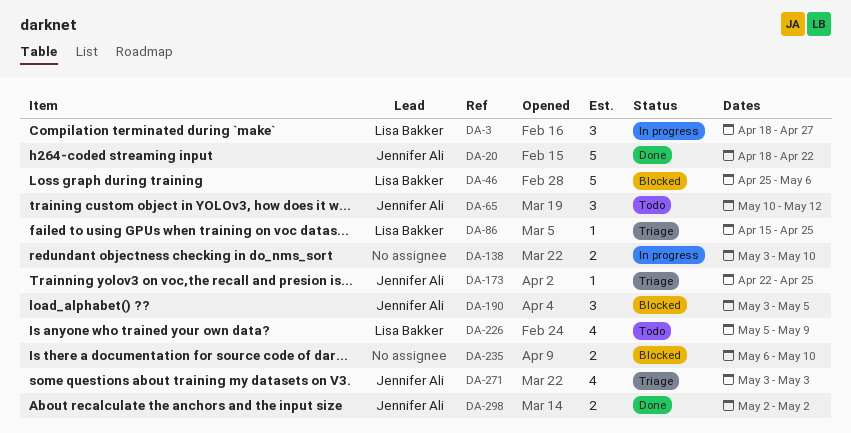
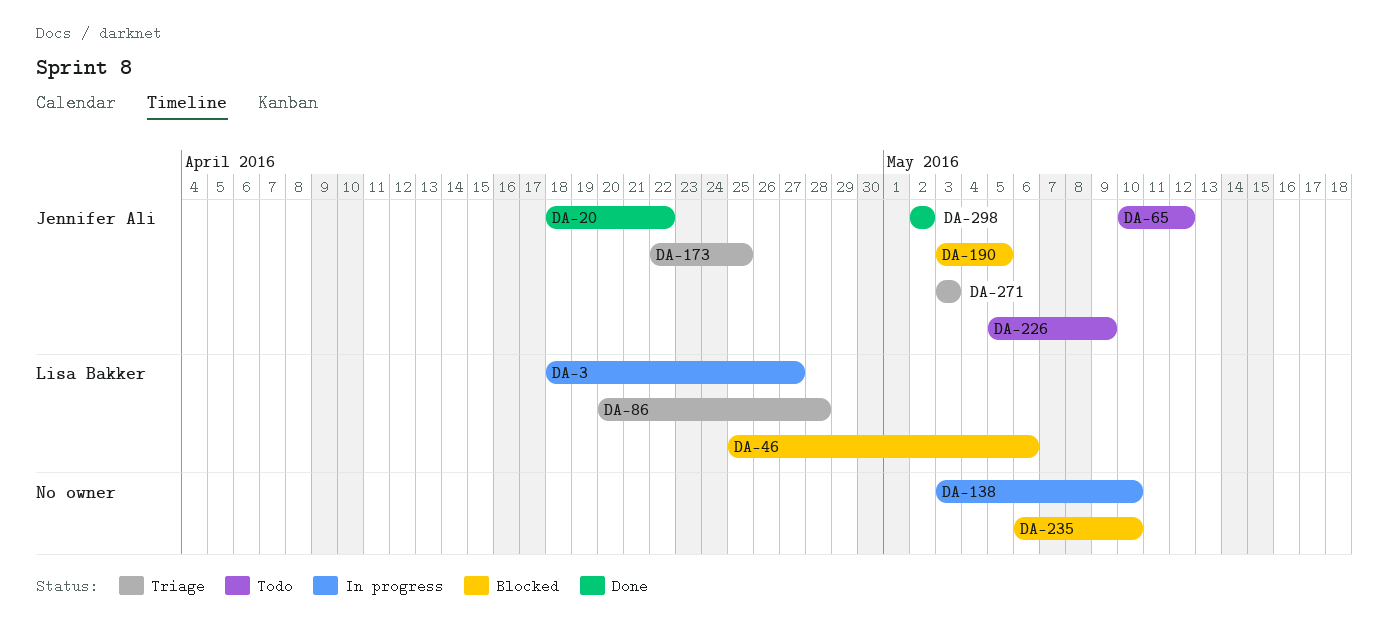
DA-86, start: Apr 15 -> Apr 20
DA-86, due: Apr 25 -> Apr 28
DA-226, owner: Lisa Bakker -> Jennifer Ali

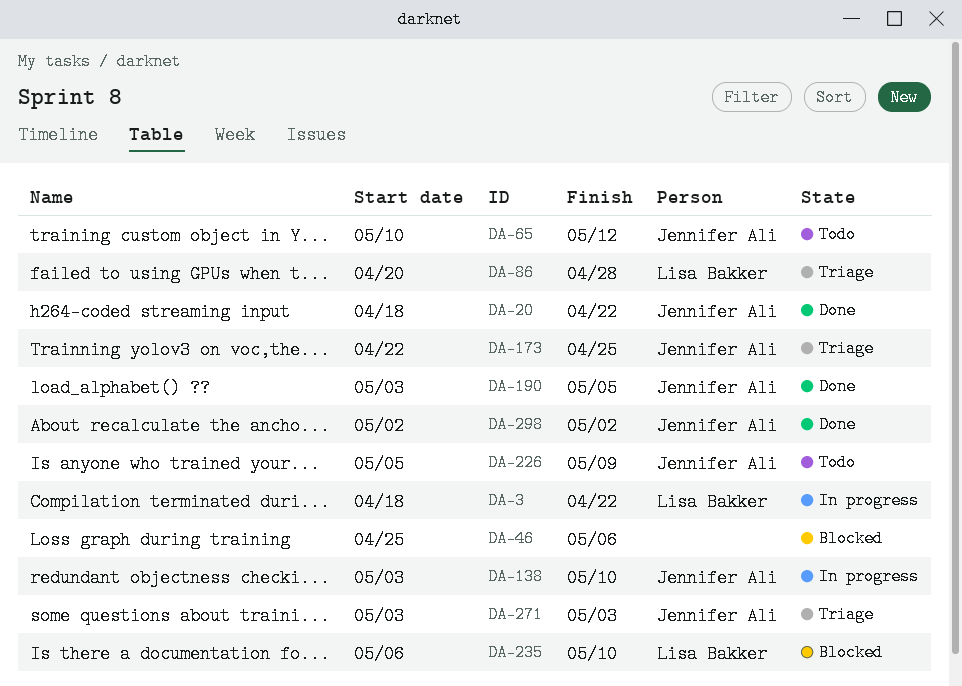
DA-3, due: Apr 27 -> Apr 22
DA-46, owner: Lisa Bakker -> none
DA-138, owner: none -> Jennifer Ali
DA-190, status: Blocked -> Done
DA-235, owner: none -> Lisa Bakker

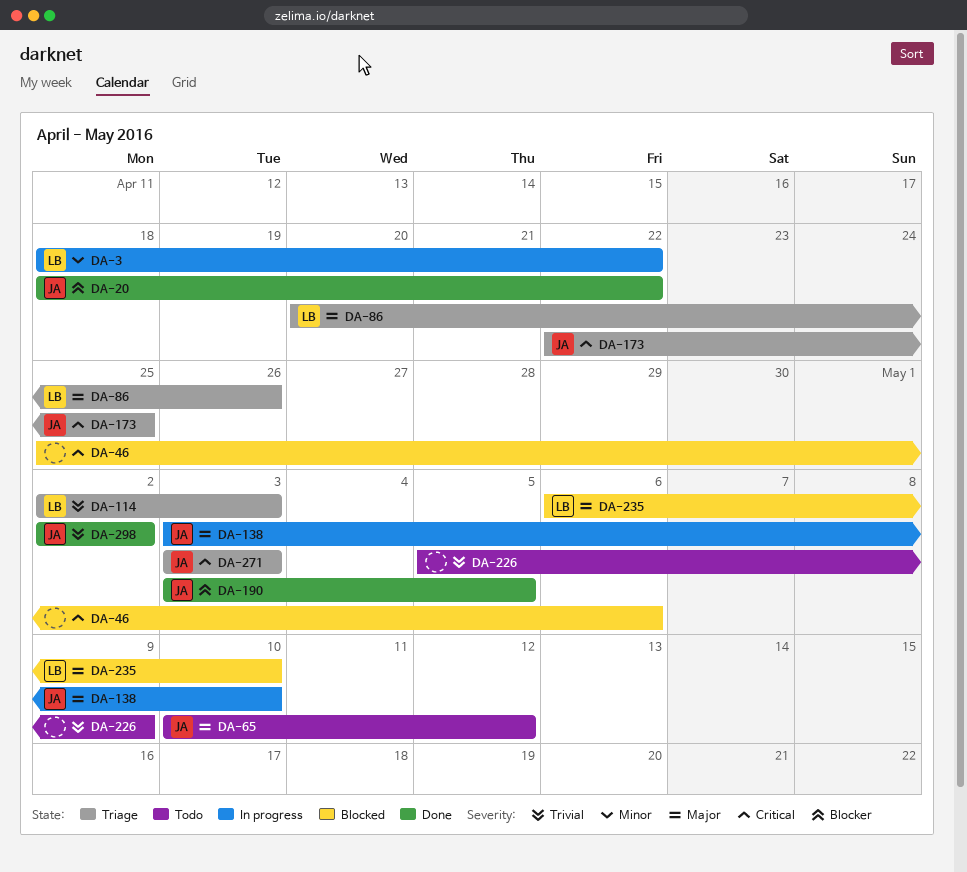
DA-86, due: Apr 28 -> Apr 26
DA-114: none -> present
DA-226, owner: Jennifer Ali -> none

